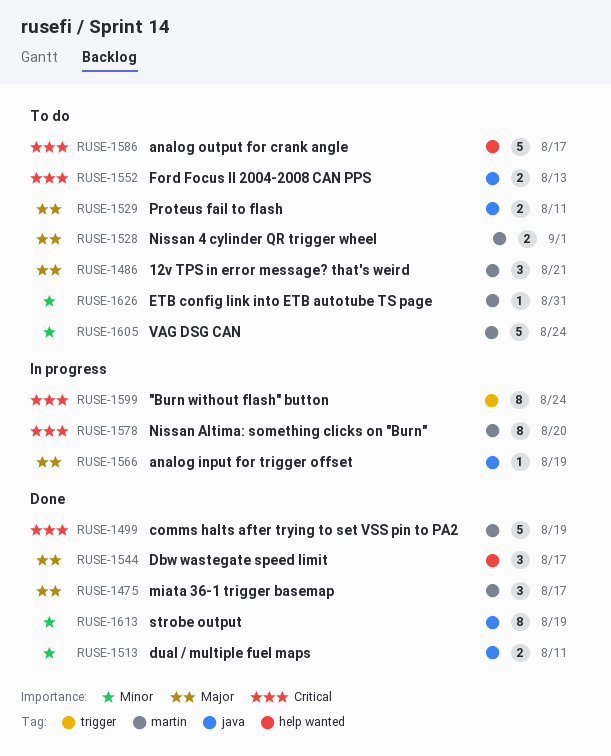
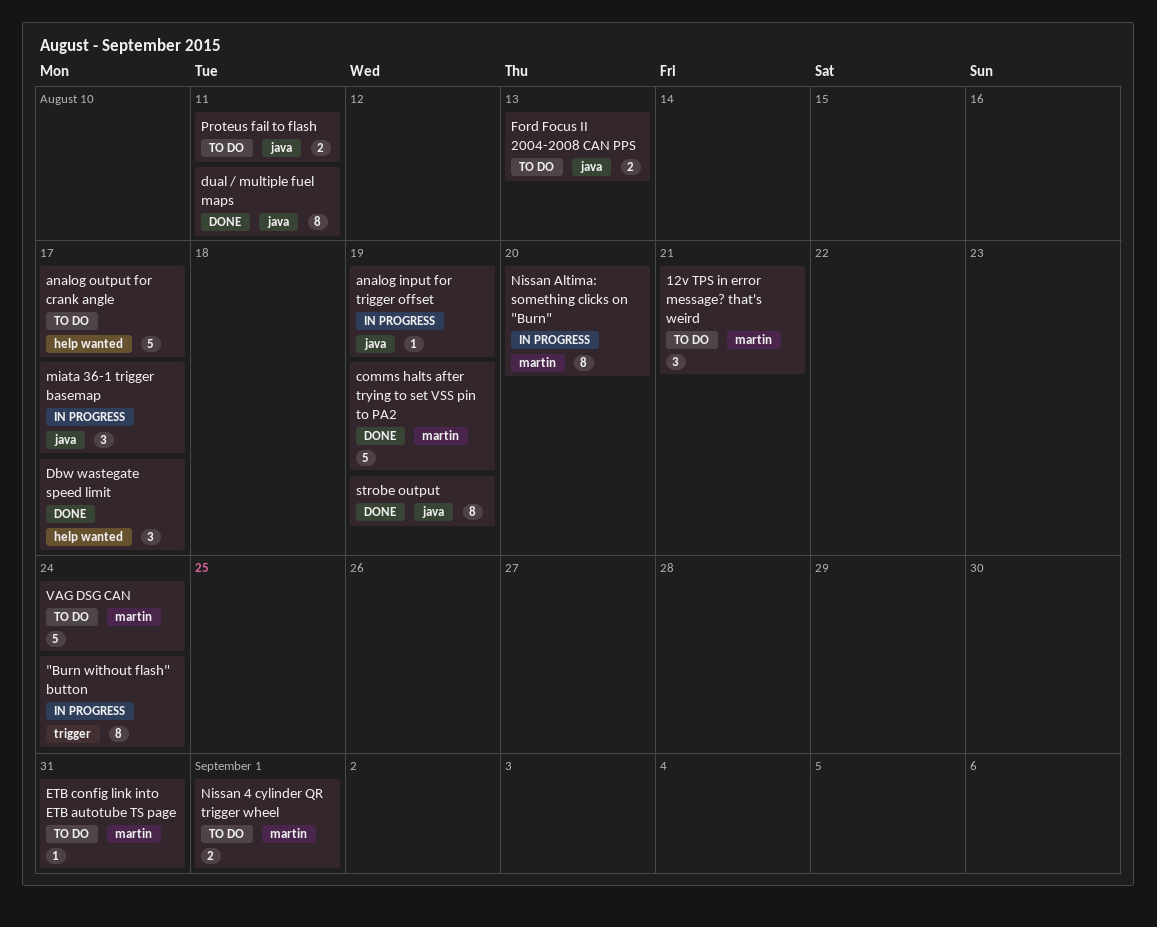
dual / multiple fuel maps, estimate: 2 -> 8
miata 36-1 trigger basemap, status: Done -> In progress
miata 36-1 trigger basemap, label: martin -> java

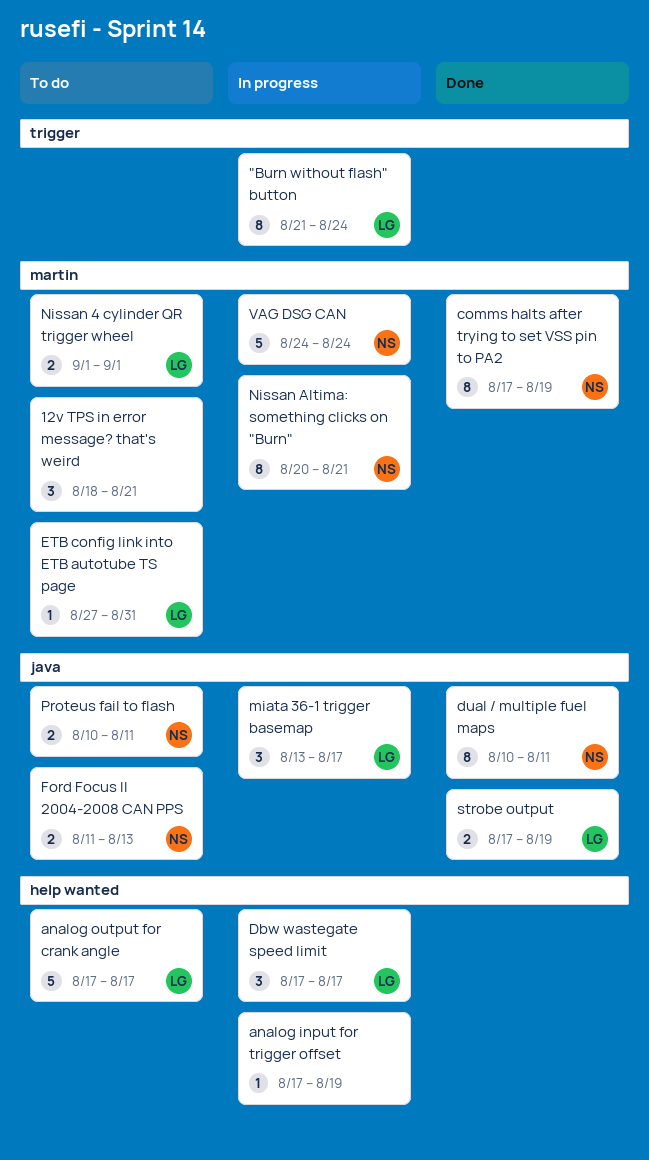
analog input for trigger offset, label: java -> help wanted
comms halts after trying to set VSS pin to PA2, estimate: 5 -> 8
Dbw wastegate speed limit, status: Done -> In progress
Nissan Altima: something clicks on "Burn", due: Aug 20 -> Aug 21
strobe output, estimate: 8 -> 2
VAG DSG CAN, status: To do -> In progress

